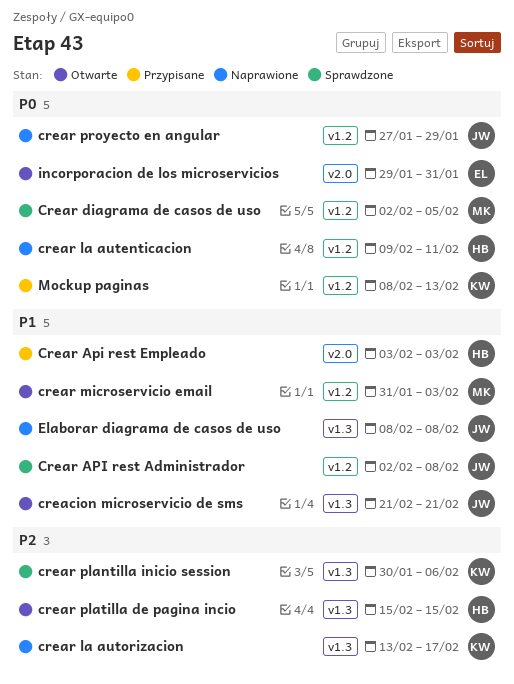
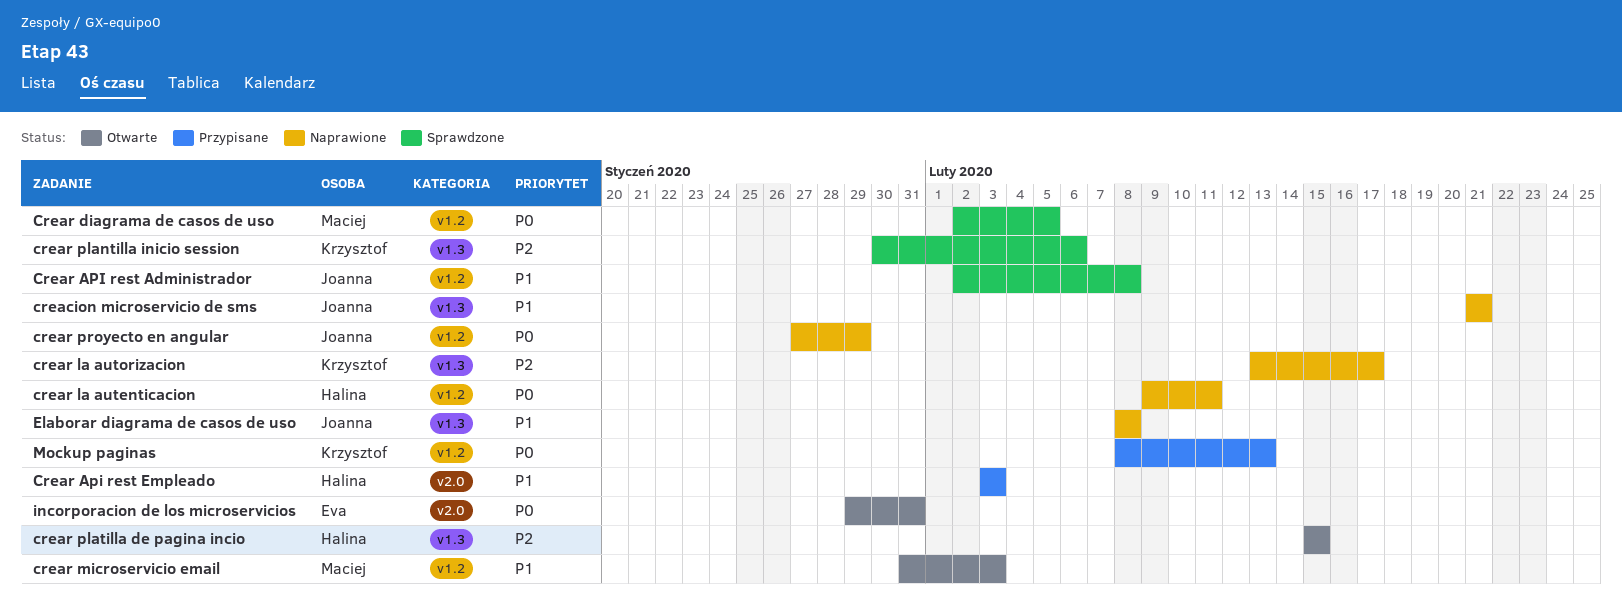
creacion microservicio de sms, status: Otwarte -> Naprawione

